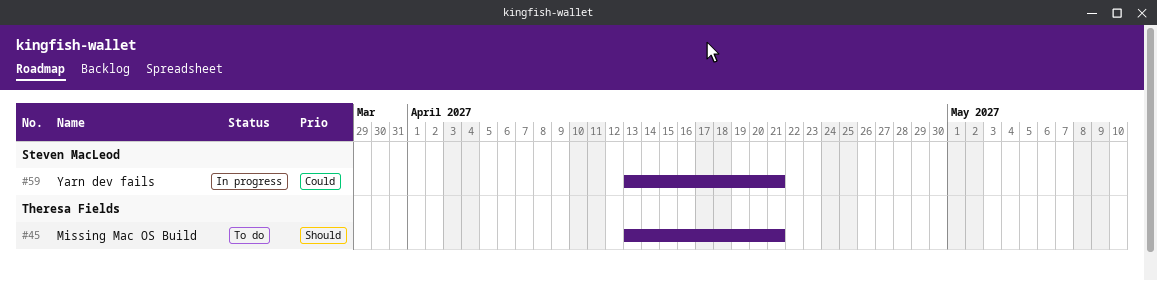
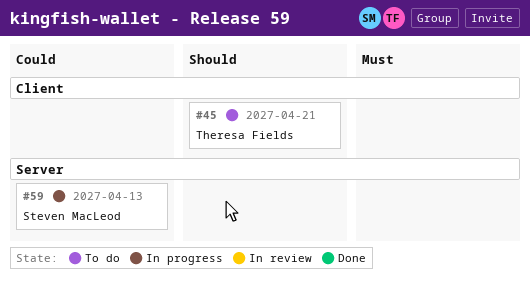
#59, due: Apr 21 -> Apr 13

